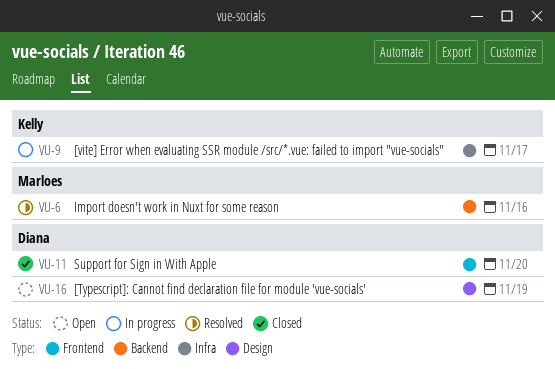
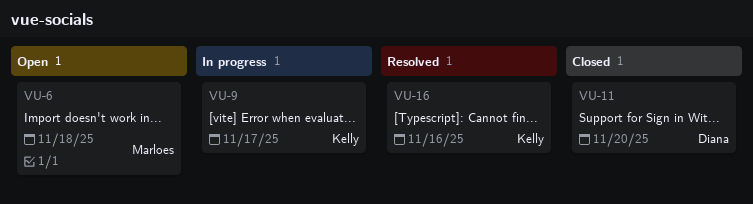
VU-6, status: Resolved -> Open
VU-6, due: Nov 16 -> Nov 18
VU-16, status: Open -> Resolved
VU-16, owner: Diana -> Kelly
VU-16, due: Nov 19 -> Nov 16

